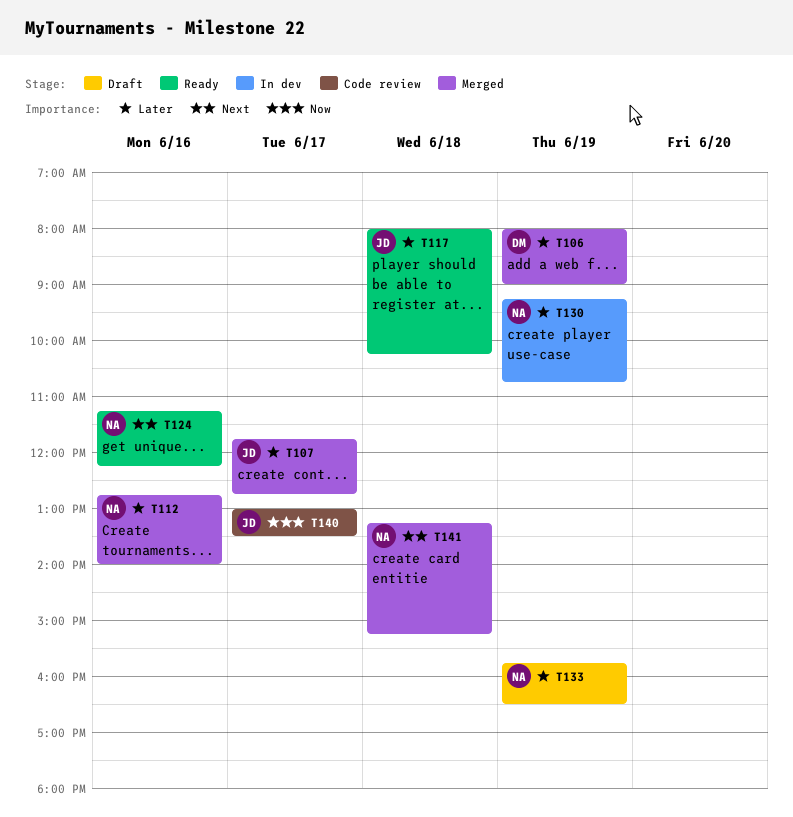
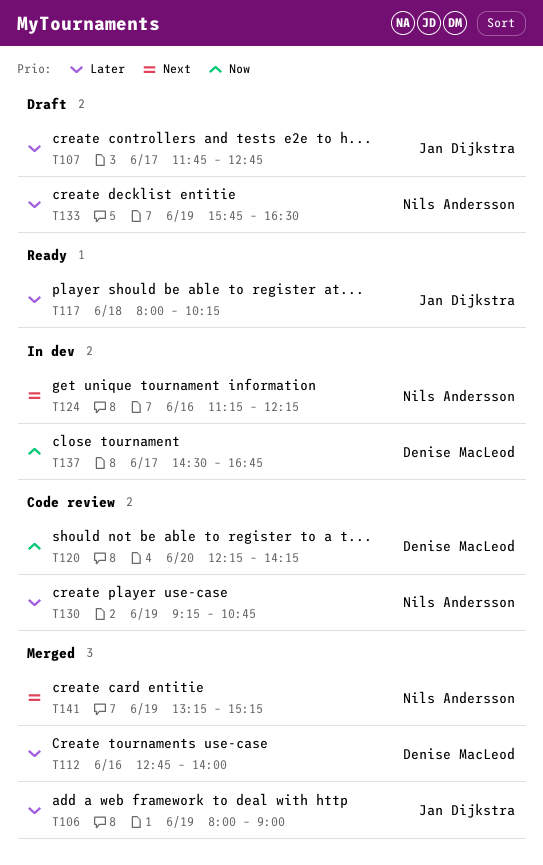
T106, owner: Denise MacLeod -> Jan Dijkstra
T107, status: Merged -> Draft
T112, owner: Nils Andersson -> Denise MacLeod
T120: none -> present
T124, status: Ready -> In dev
T130, status: In dev -> Code review
T137: none -> present
T140: present -> none
T141, day: Jun 18 -> Jun 19

